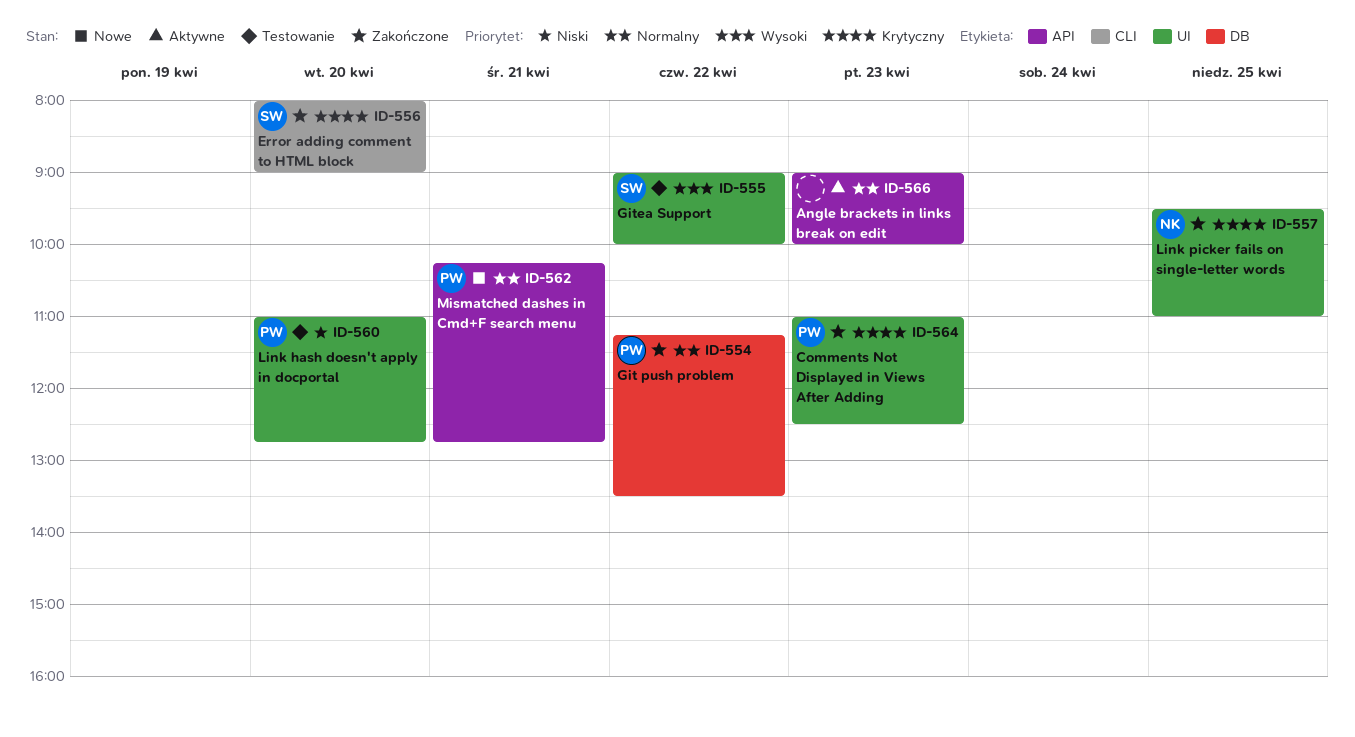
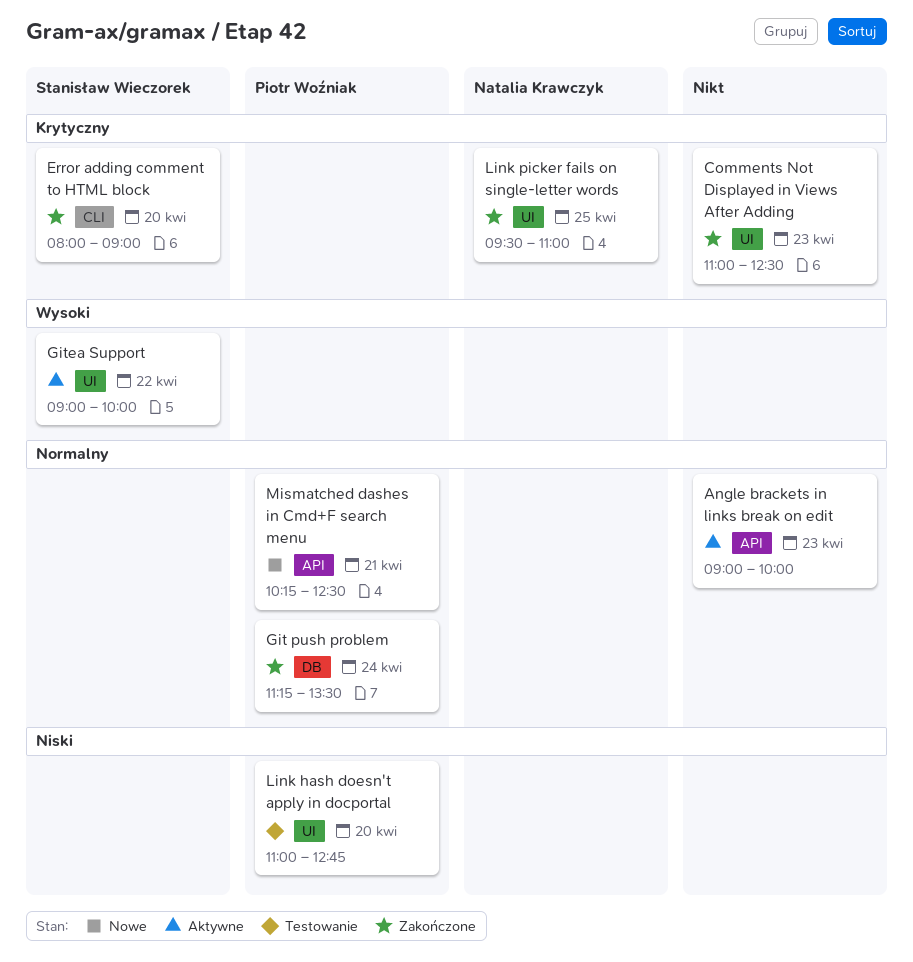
Comments Not Displayed in Views After Adding, owner: Piotr Woźniak -> none
Git push problem, day: Apr 22 -> Apr 24
Gitea Support, status: Testowanie -> Aktywne
Mismatched dashes in Cmd+F search menu, ends: 12:45 -> 12:30

